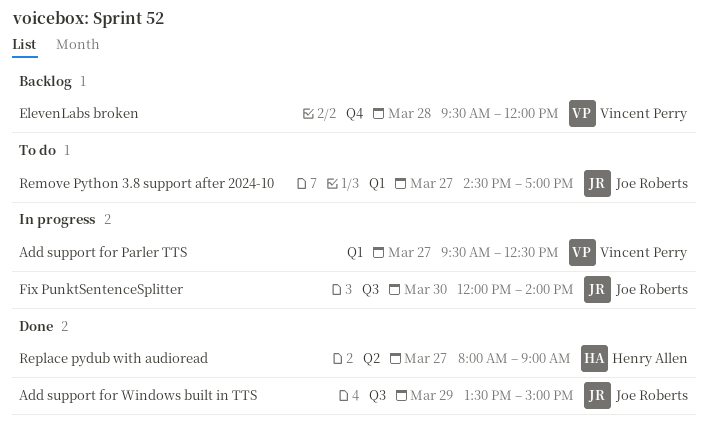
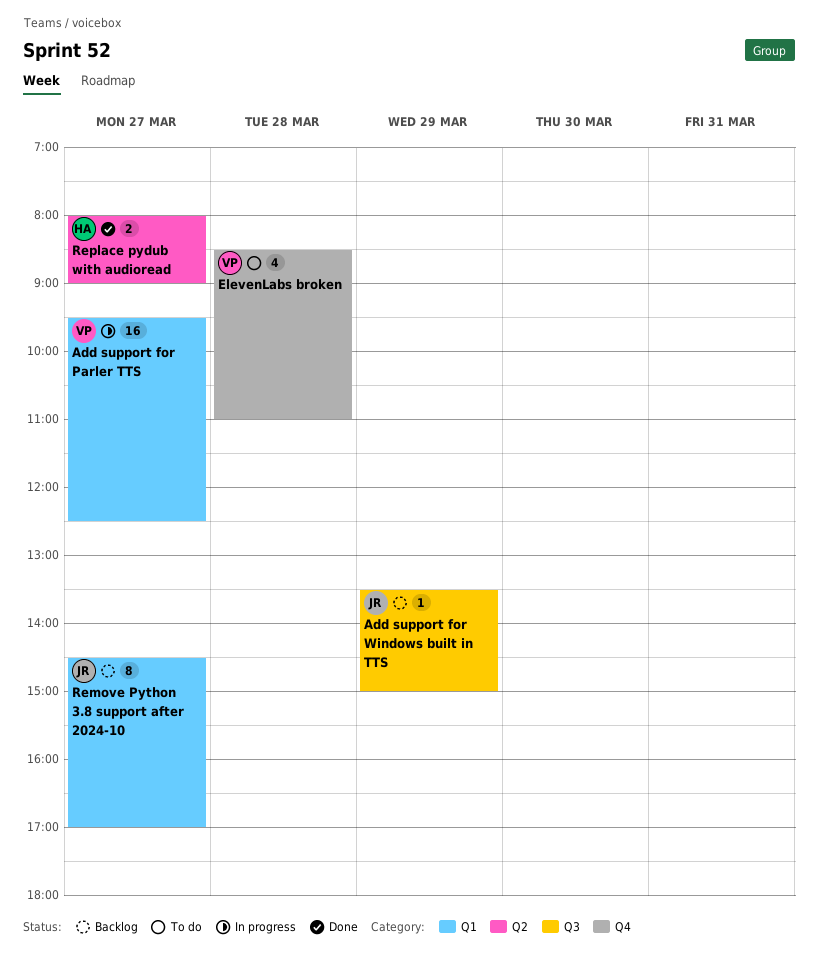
Add support for Windows built in TTS, status: Done -> Backlog
ElevenLabs broken, status: Backlog -> To do
ElevenLabs broken, begins: 09:30 -> 08:30
ElevenLabs broken, ends: 12:00 -> 11:00
Fix PunktSentenceSplitter: present -> none
Remove Python 3.8 support after 2024-10, status: To do -> Backlog

